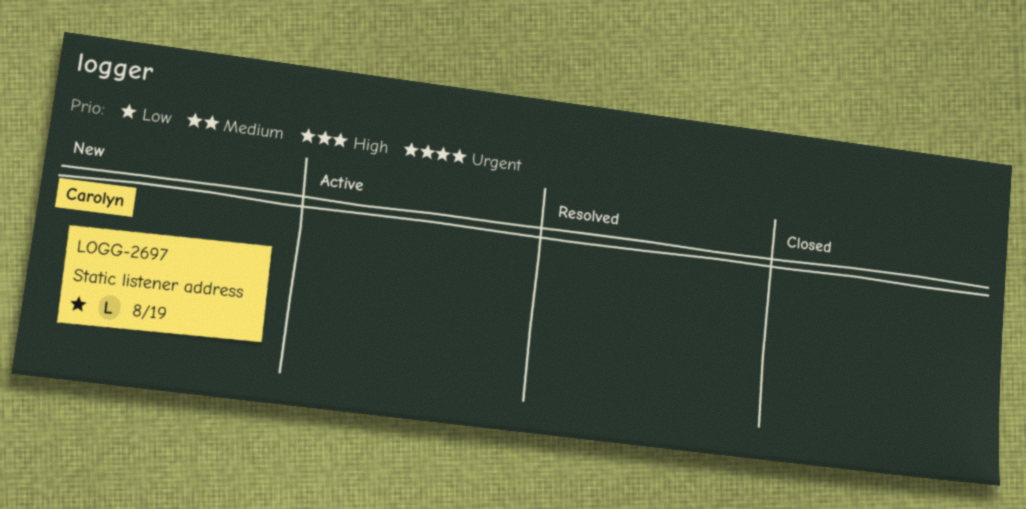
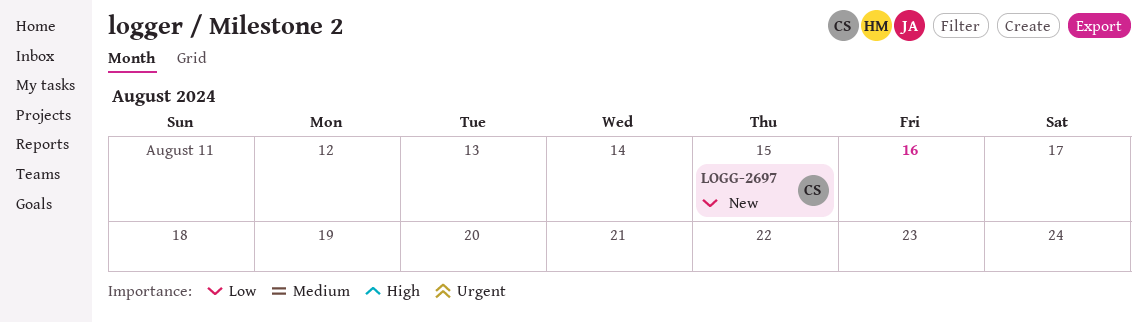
LOGG-2697, due: Aug 19 -> Aug 15

